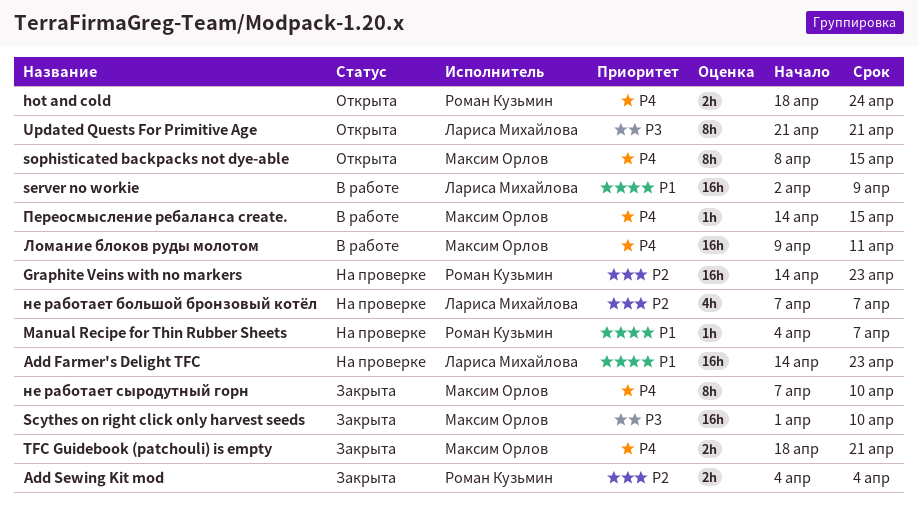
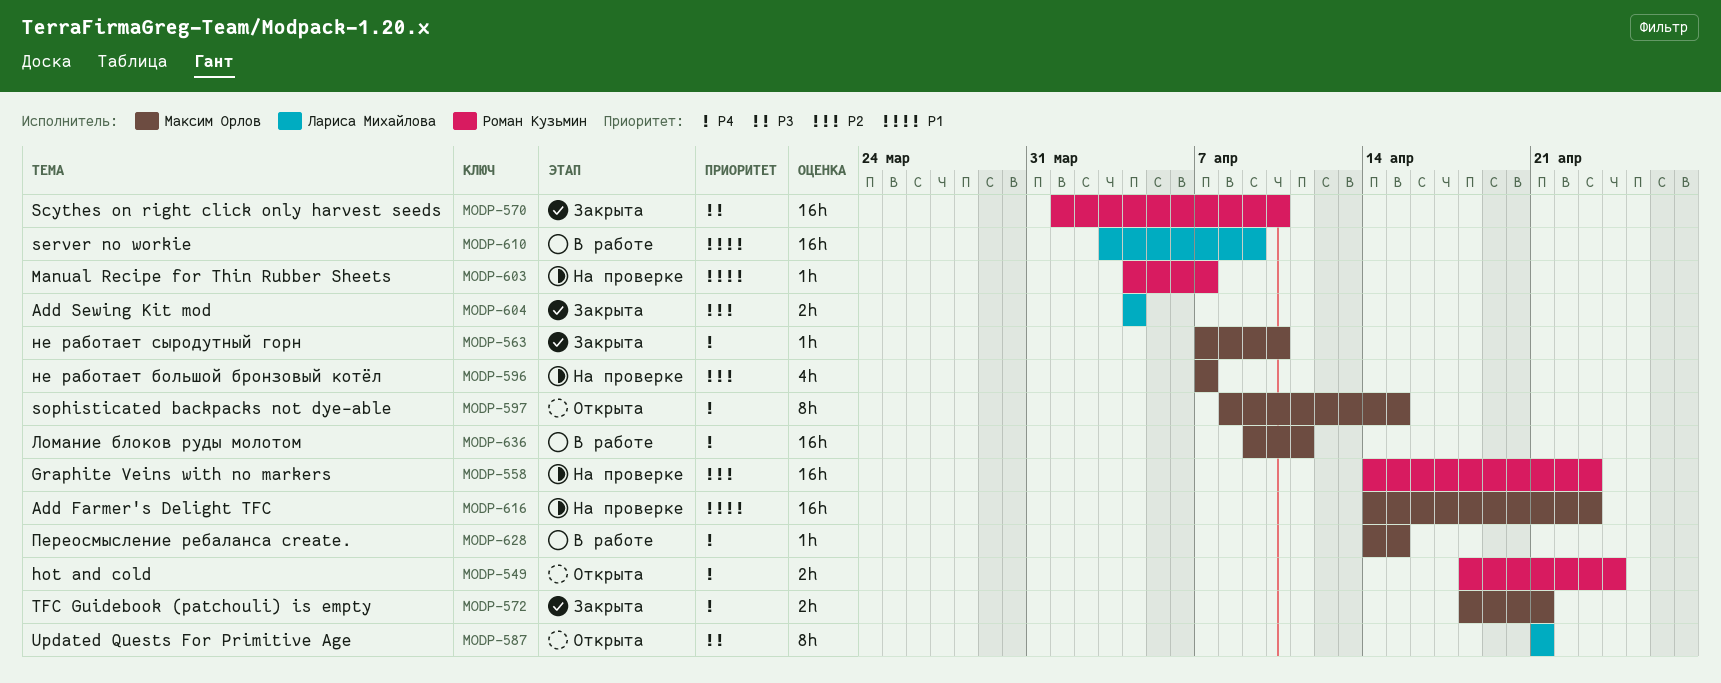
Add Farmer's Delight TFC, owner: Лариса Михайлова -> Максим Орлов
Add Sewing Kit mod, owner: Роман Кузьмин -> Лариса Михайлова
Scythes on right click only harvest seeds, owner: Максим Орлов -> Роман Кузьмин
server no workie, start: Apr 2 -> Apr 3
не работает большой бронзовый котёл, owner: Лариса Михайлова -> Максим Орлов
не работает сыродутный горн, estimate: 8h -> 1h

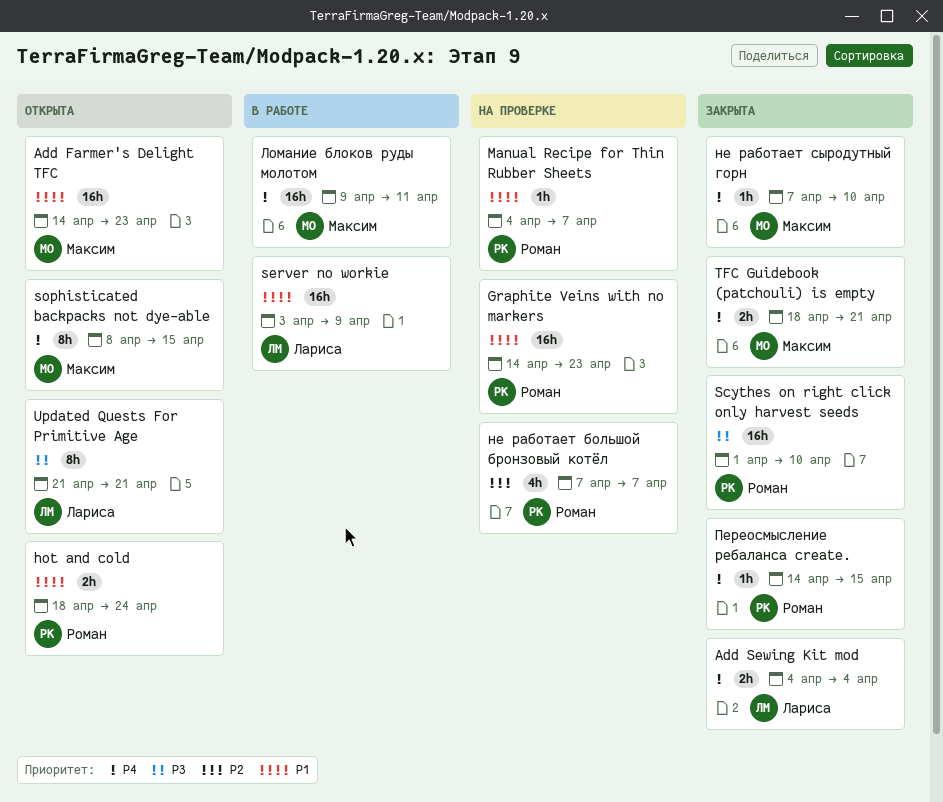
Add Farmer's Delight TFC, status: На проверке -> Открыта
Add Sewing Kit mod, priority: P2 -> P4
Graphite Veins with no markers, priority: P2 -> P1
hot and cold, priority: P4 -> P1
не работает большой бронзовый котёл, owner: Максим Орлов -> Роман Кузьмин
Переосмысление ребаланса create., status: В работе -> Закрыта
Переосмысление ребаланса create., owner: Максим Орлов -> Роман Кузьмин

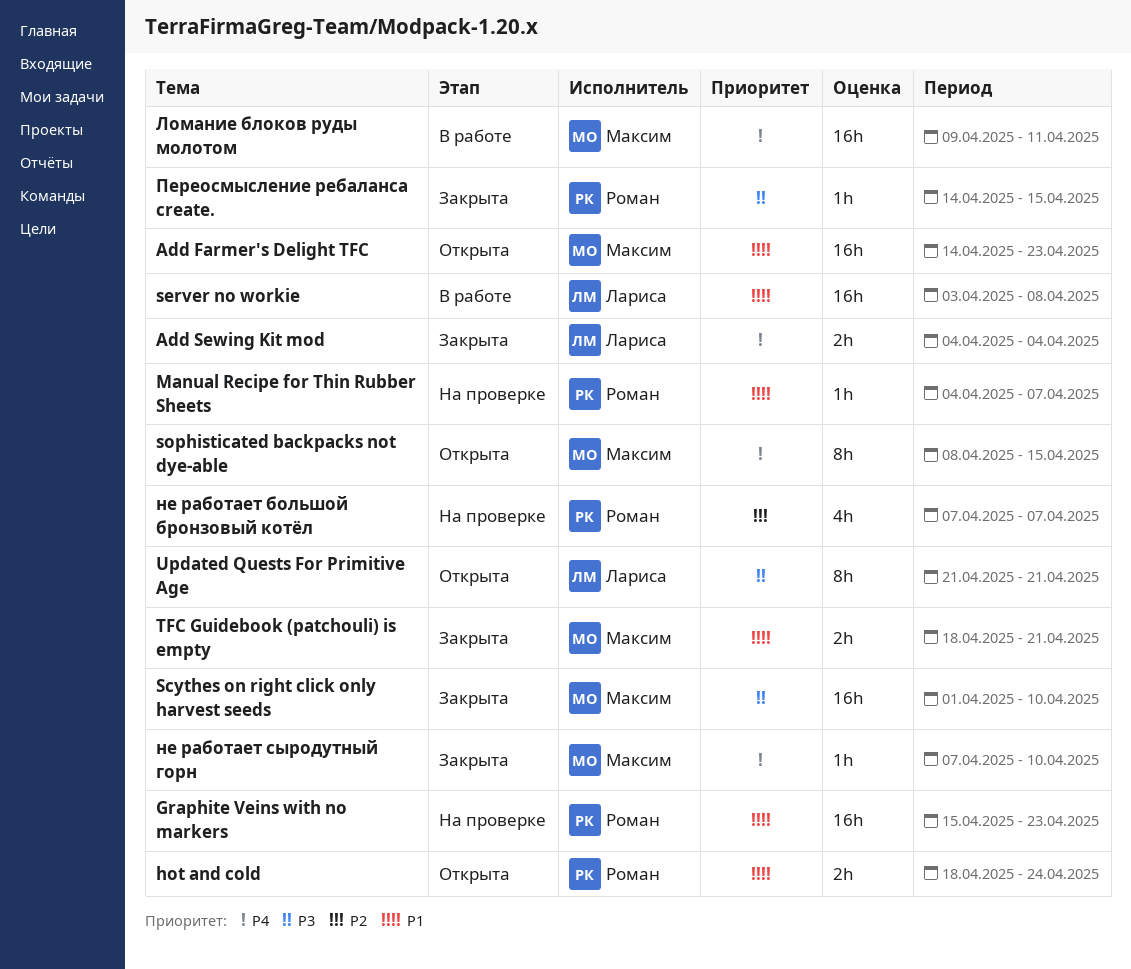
Graphite Veins with no markers, start: Apr 14 -> Apr 15
Scythes on right click only harvest seeds, owner: Роман -> Максим
server no workie, due: Apr 9 -> Apr 8
TFC Guidebook (patchouli) is empty, priority: P4 -> P1
Переосмысление ребаланса create., priority: P4 -> P3

